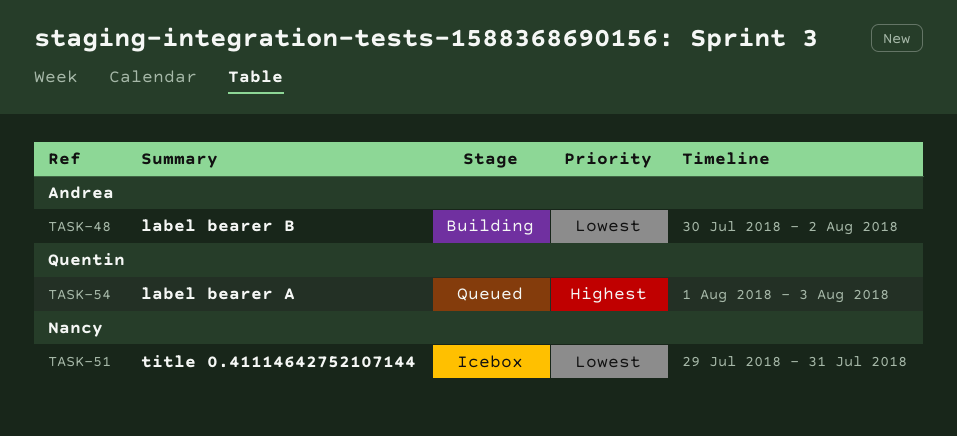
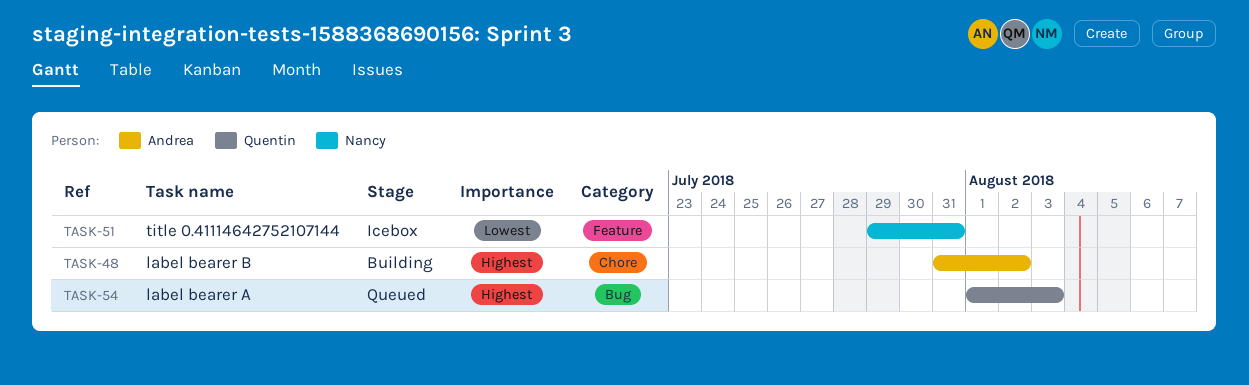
TASK-48, priority: Lowest -> Highest
TASK-48, start: Jul 30 -> Jul 31

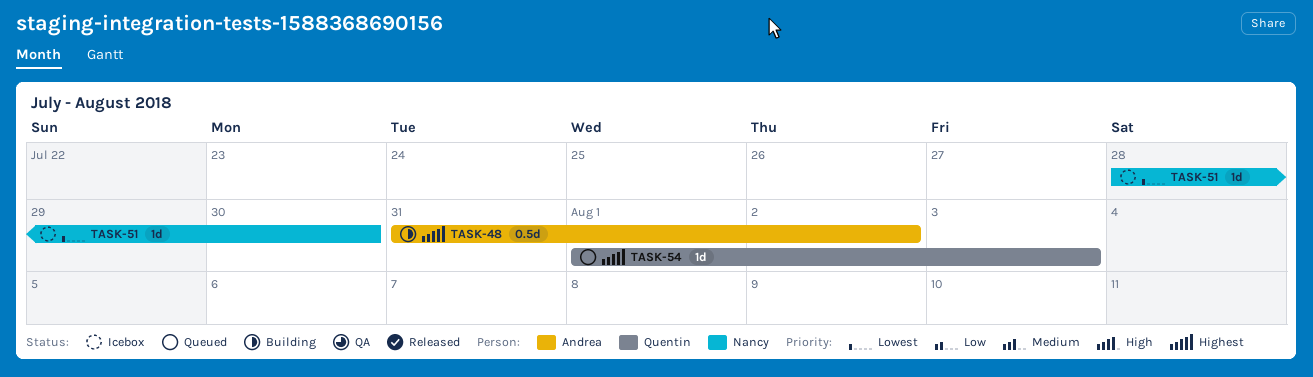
TASK-51, start: Jul 29 -> Jul 28
TASK-51, due: Jul 31 -> Jul 30

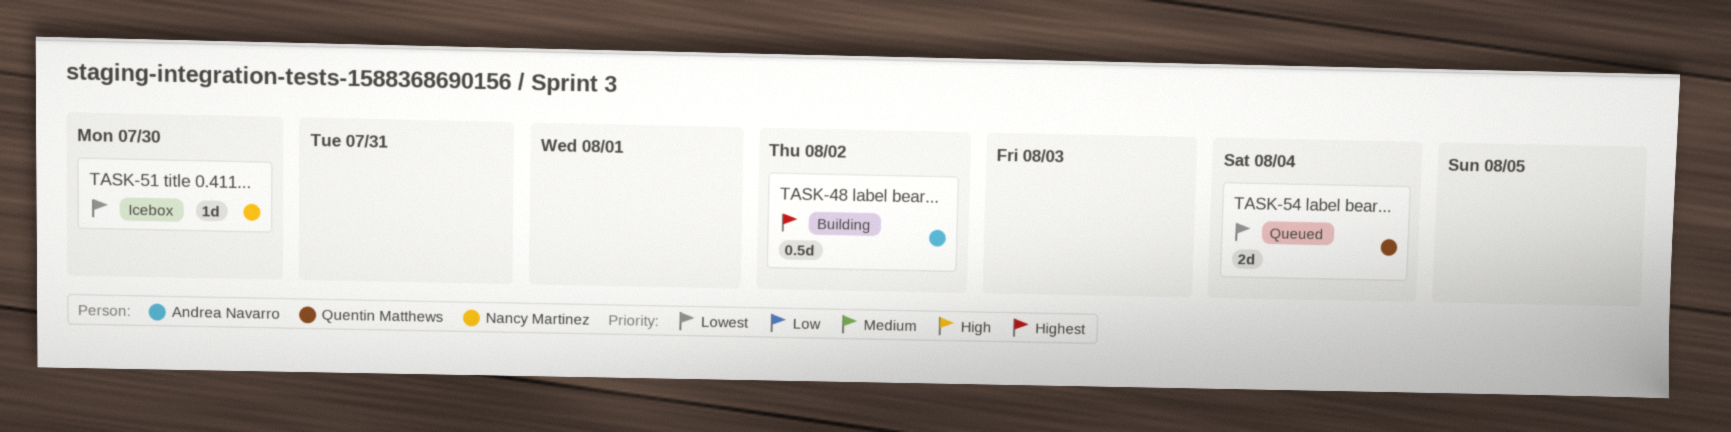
TASK-54, priority: Highest -> Lowest
TASK-54, estimate: 1d -> 2d
TASK-54, due: Aug 3 -> Aug 4

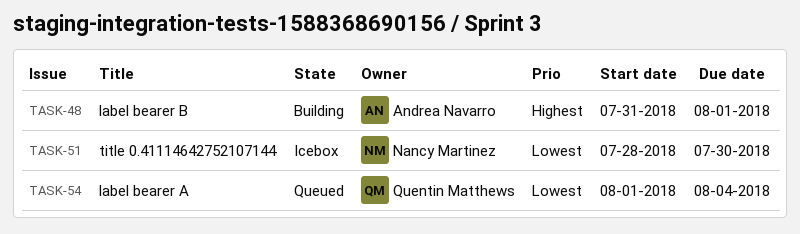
TASK-48, due: Aug 2 -> Aug 1

